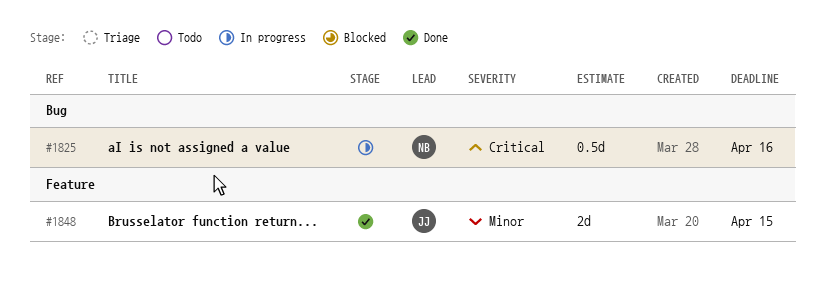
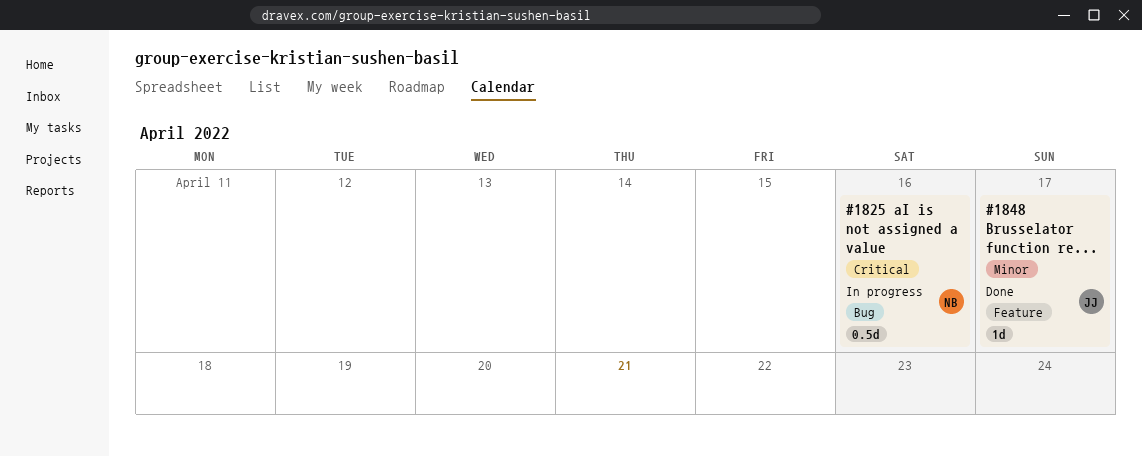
#1848, estimate: 2d -> 1d
#1848, due: Apr 15 -> Apr 17

